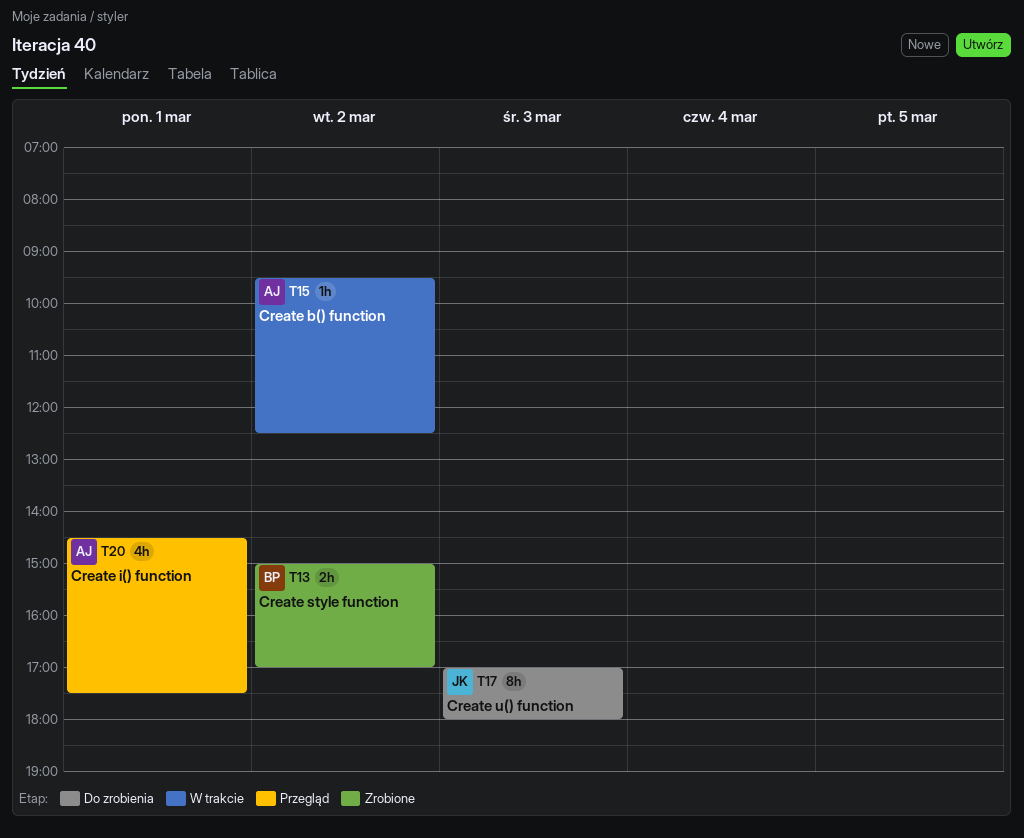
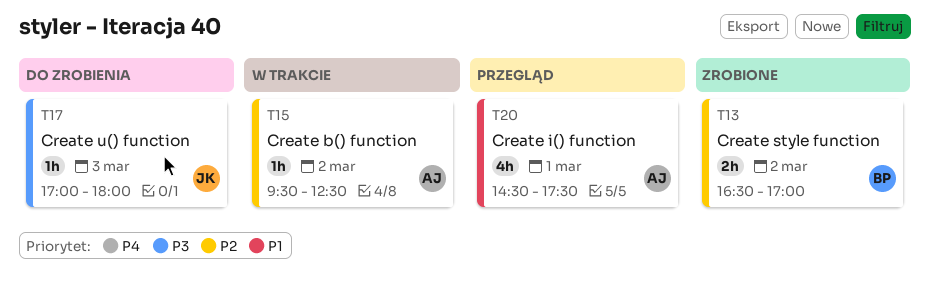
T13, begins: 15:00 -> 16:30
T17, estimate: 8h -> 1h

